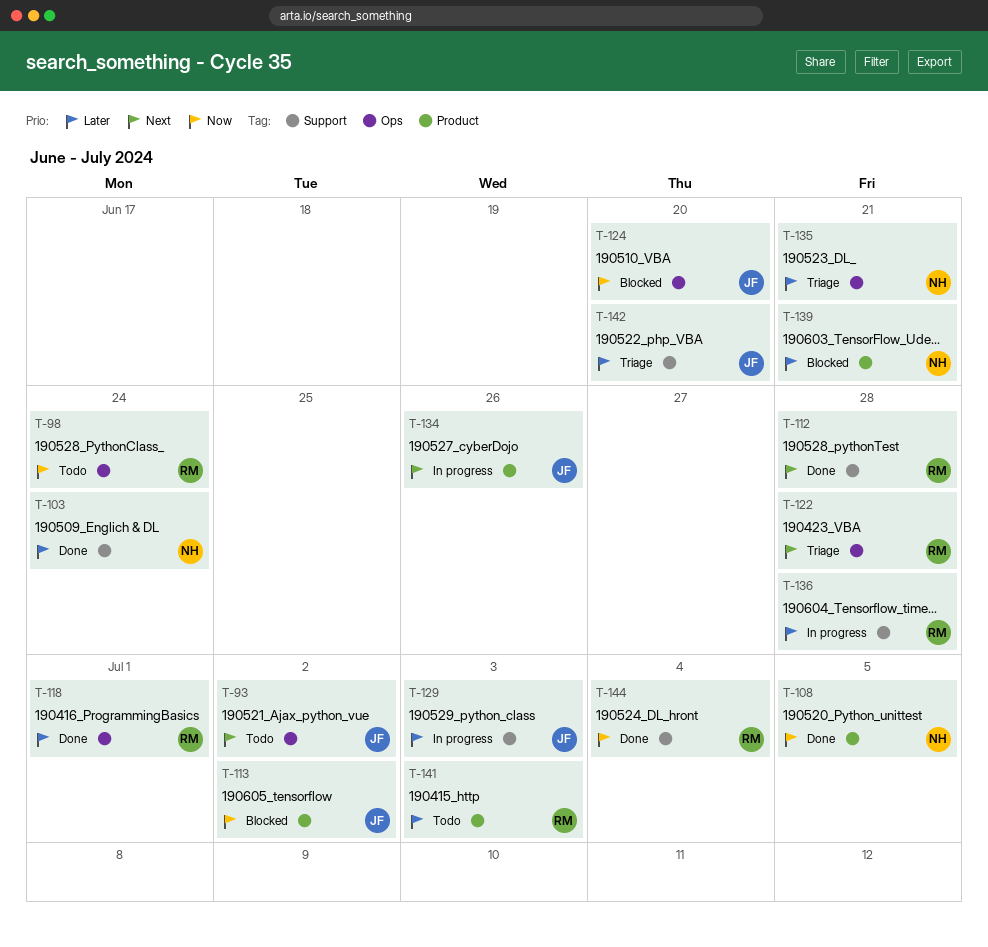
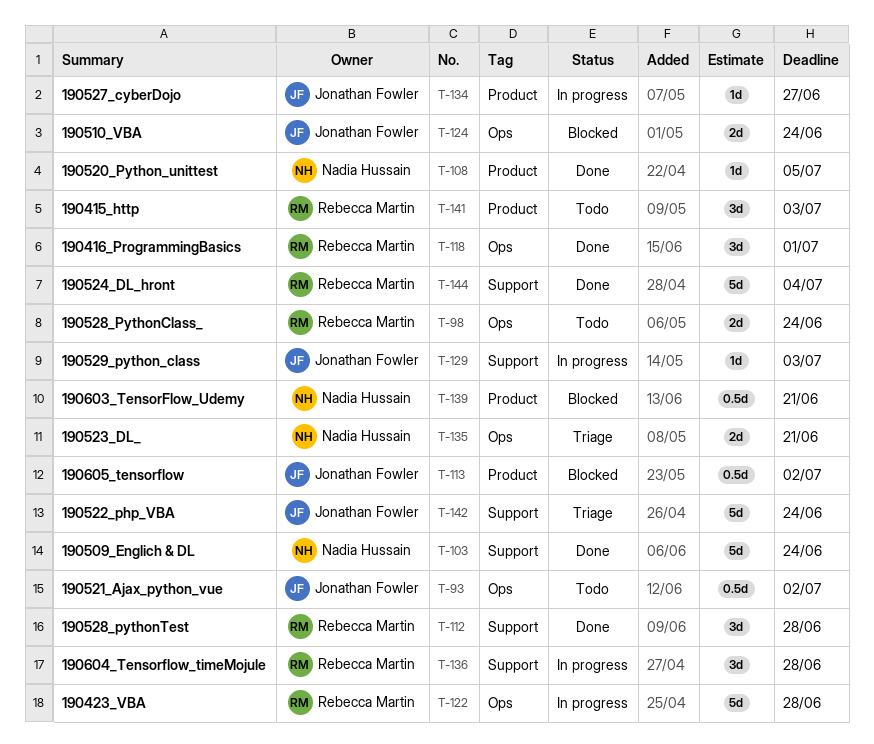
T-122, status: Triage -> In progress
T-124, due: Jun 20 -> Jun 24
T-134, due: Jun 26 -> Jun 27
T-142, due: Jun 20 -> Jun 24

